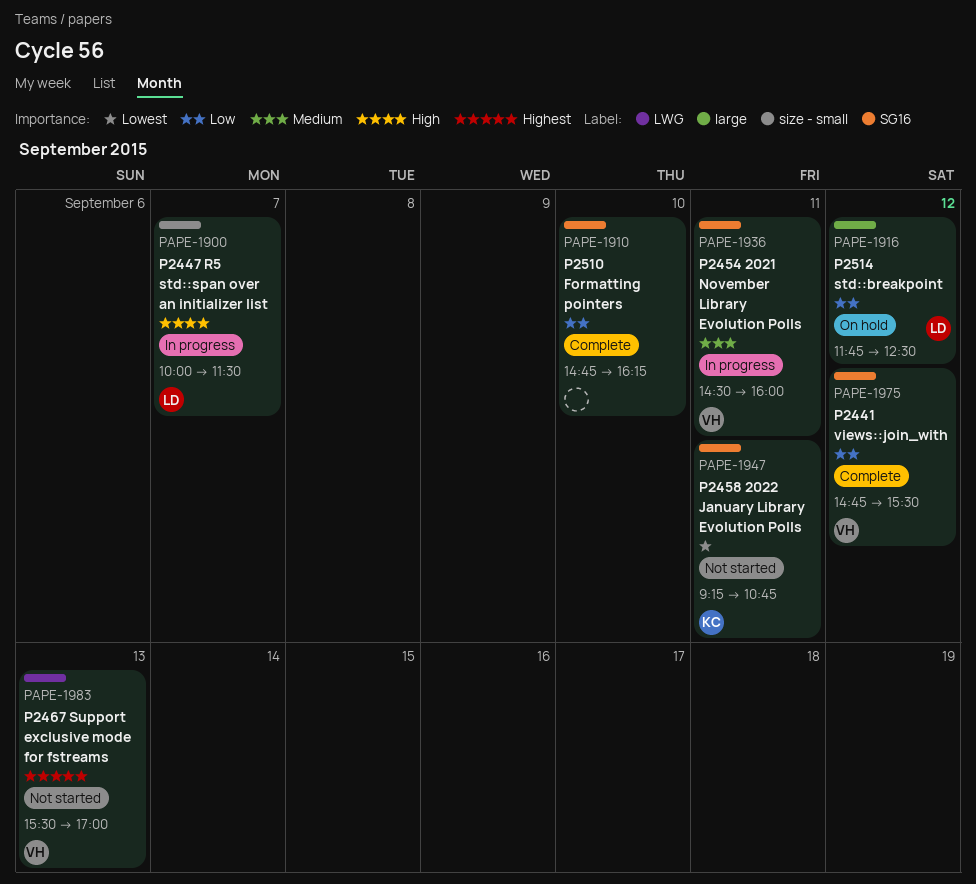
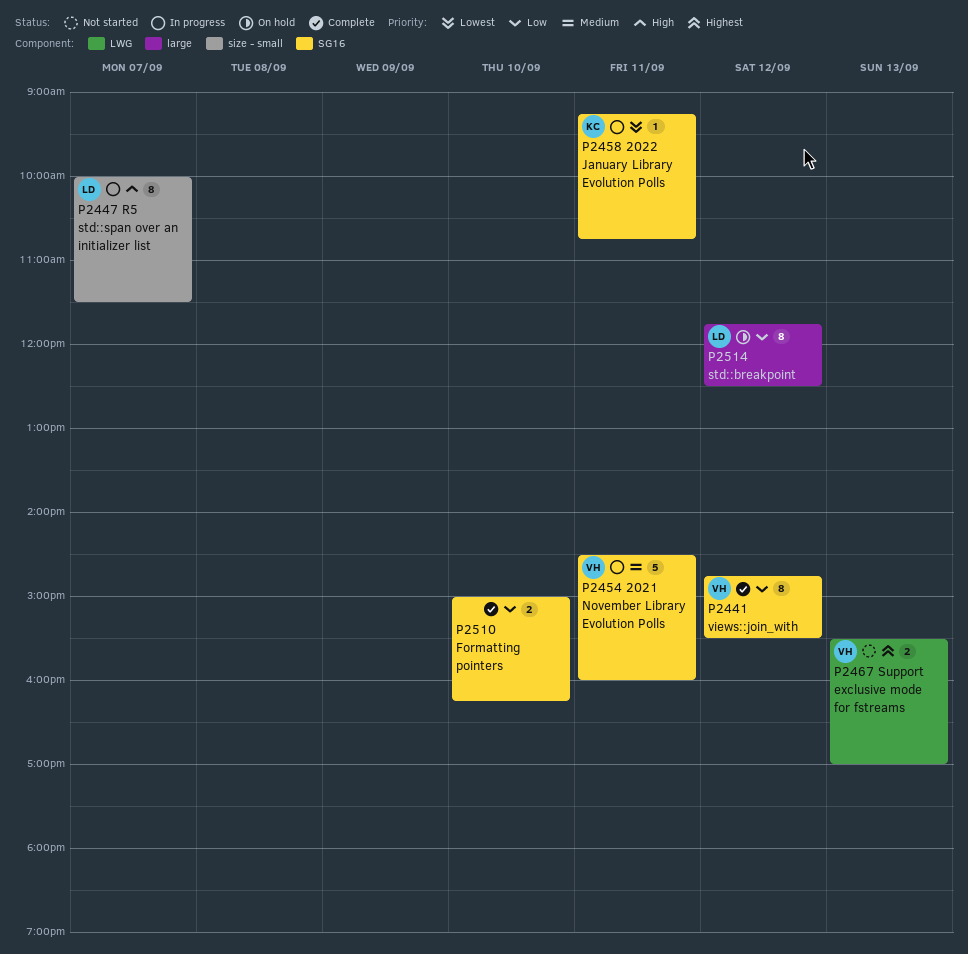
P2458 2022 January Library Evolution Polls, status: Not started -> In progress
P2510 Formatting pointers, begins: 14:45 -> 15:00

